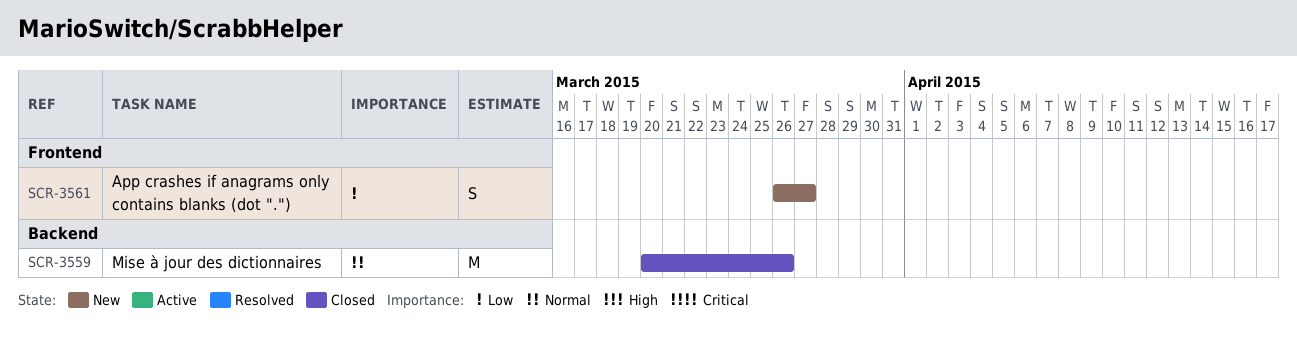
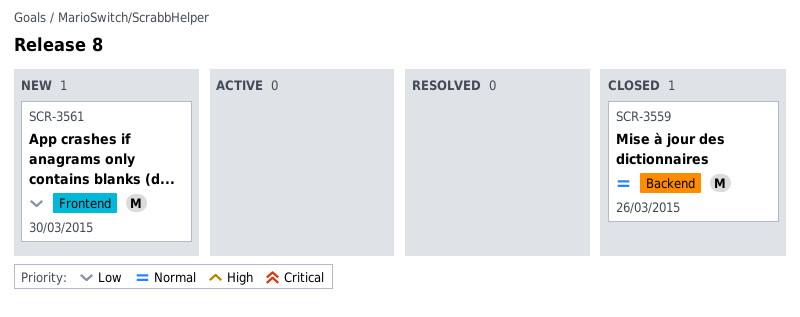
SCR-3561, estimate: S -> M
SCR-3561, due: Mar 27 -> Mar 30

